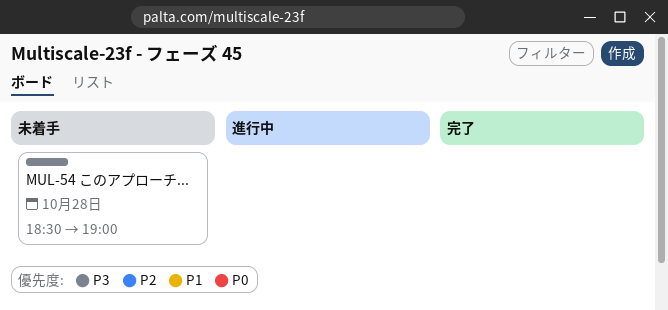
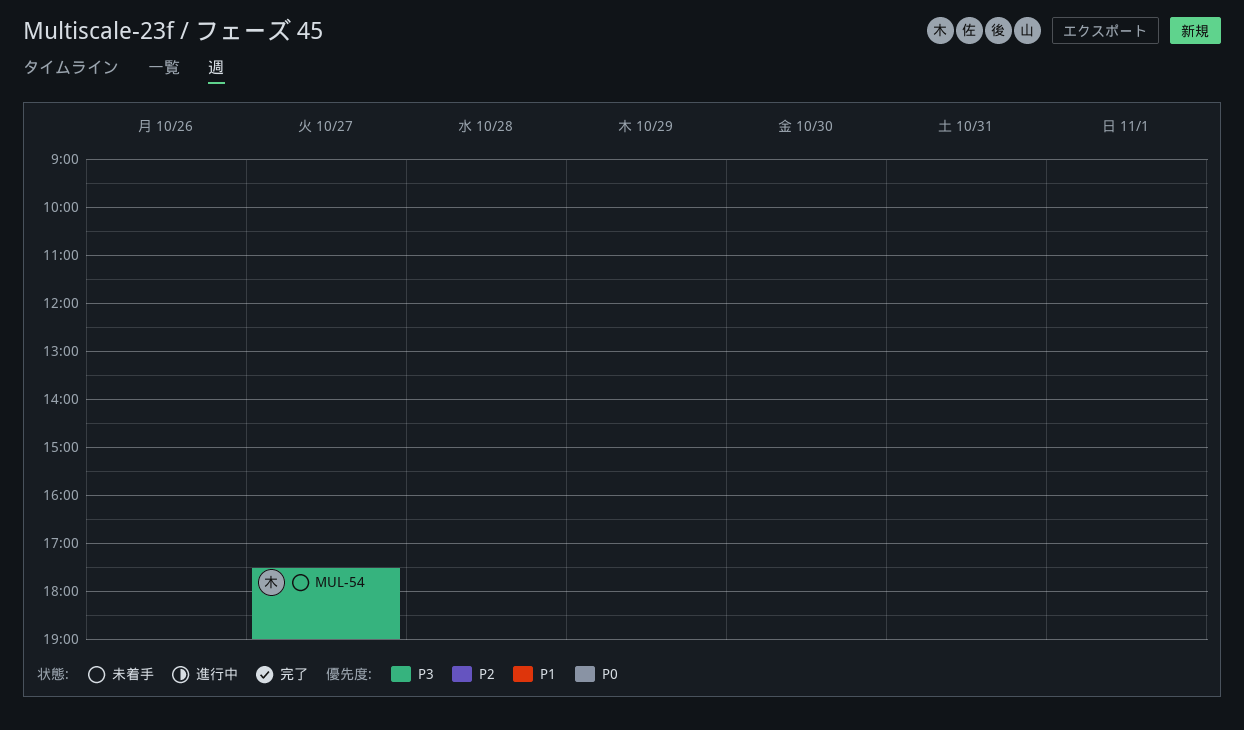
MUL-54, day: Oct 28 -> Oct 27
MUL-54, begins: 18:30 -> 17:30

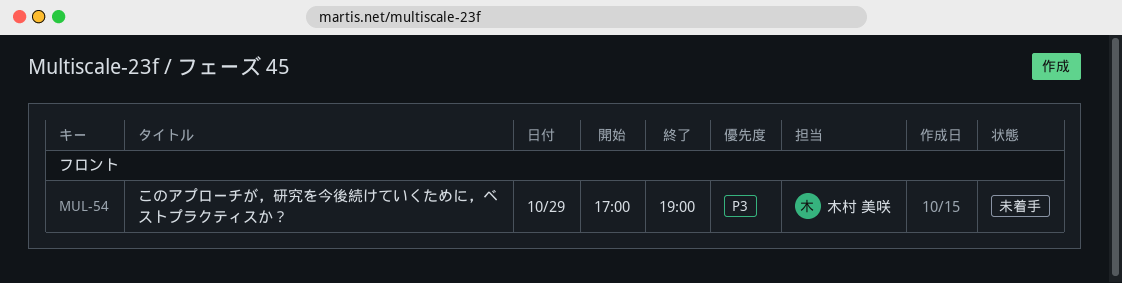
MUL-54, day: Oct 27 -> Oct 29
MUL-54, begins: 17:30 -> 17:00

